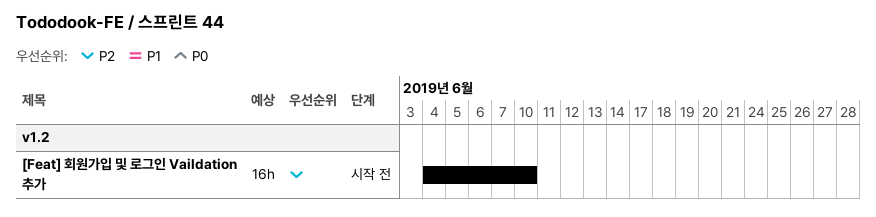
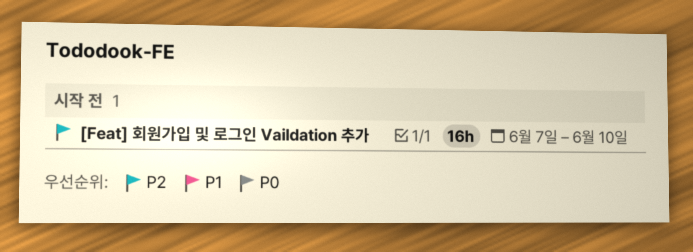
[Feat] 회원가입 및 로그인 Vaildation 추가, start: Jun 4 -> Jun 7

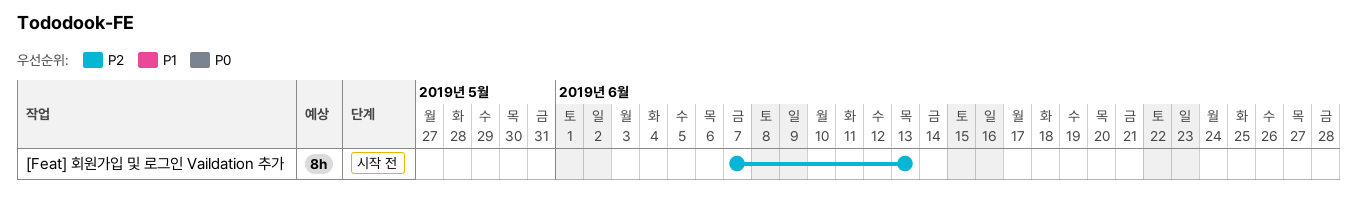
[Feat] 회원가입 및 로그인 Vaildation 추가, estimate: 16h -> 8h
[Feat] 회원가입 및 로그인 Vaildation 추가, due: Jun 10 -> Jun 13

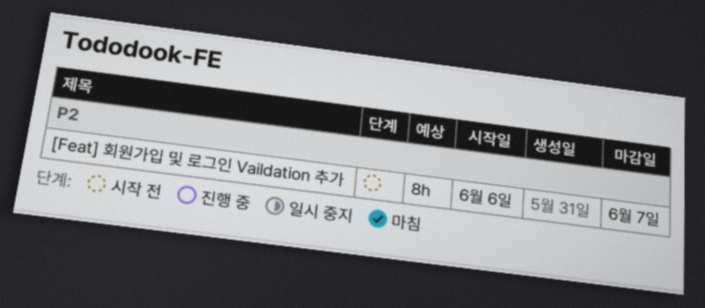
[Feat] 회원가입 및 로그인 Vaildation 추가, start: Jun 7 -> Jun 6
[Feat] 회원가입 및 로그인 Vaildation 추가, due: Jun 13 -> Jun 7

